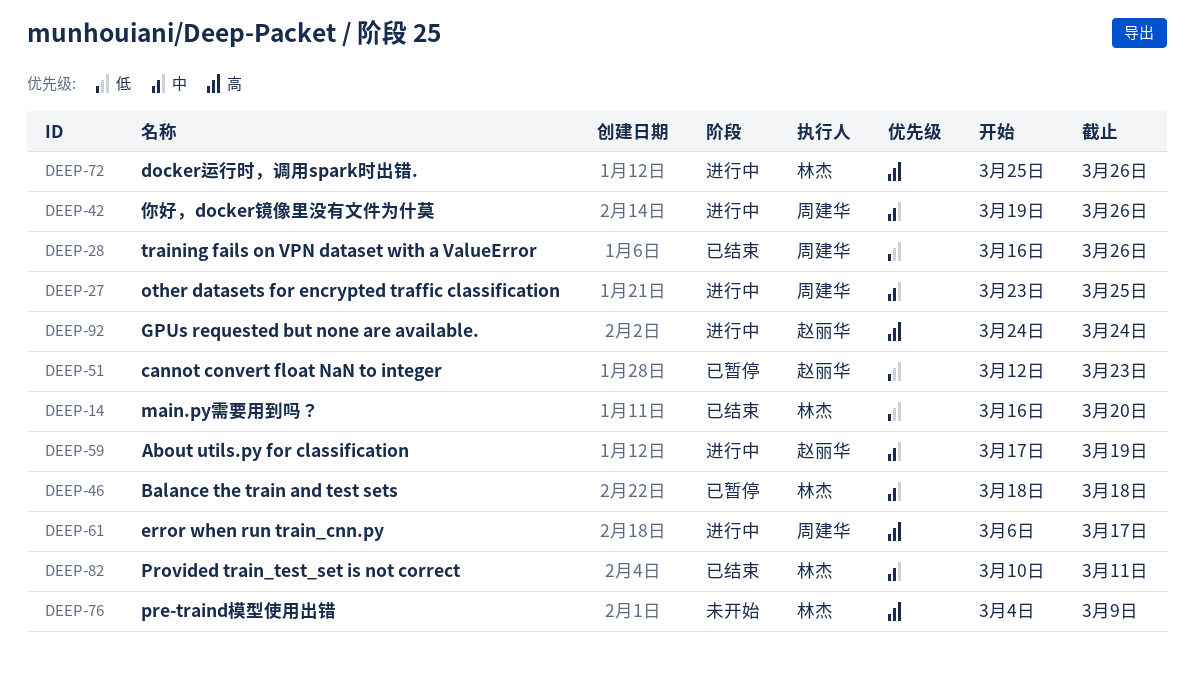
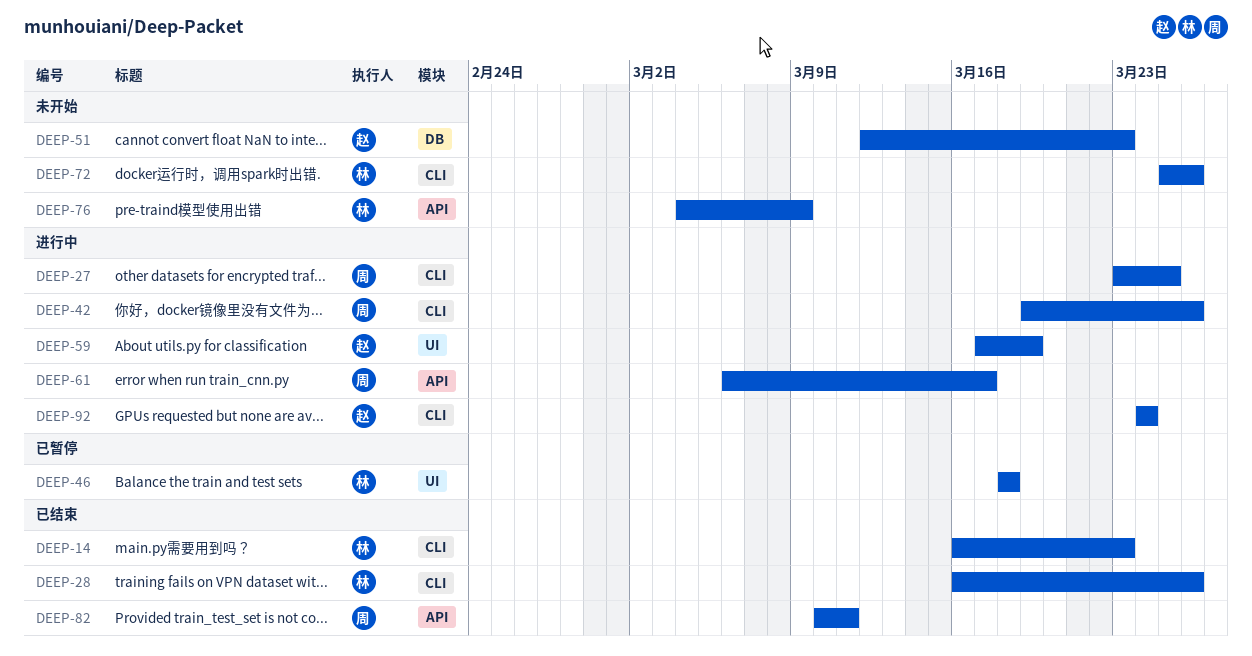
DEEP-14, due: Mar 20 -> Mar 23
DEEP-28, owner: 周建华 -> 林杰
DEEP-51, status: 已暂停 -> 未开始
DEEP-72, status: 进行中 -> 未开始
DEEP-82, owner: 林杰 -> 周建华

